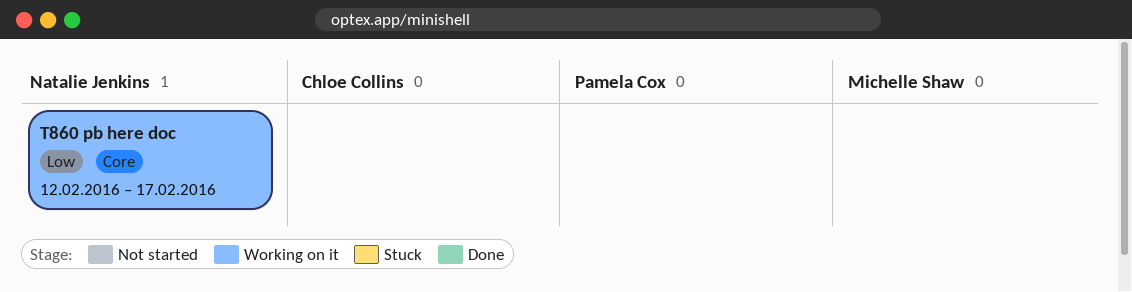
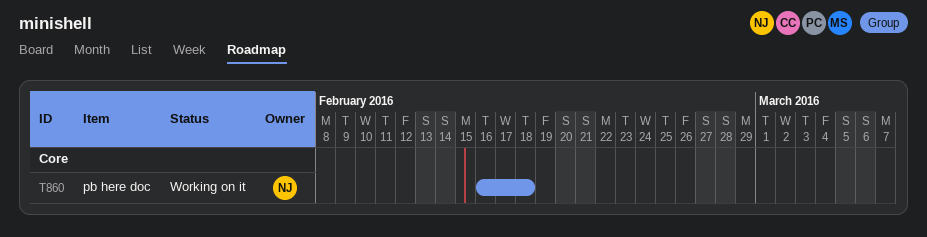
T860, start: Feb 12 -> Feb 16
T860, due: Feb 17 -> Feb 18

